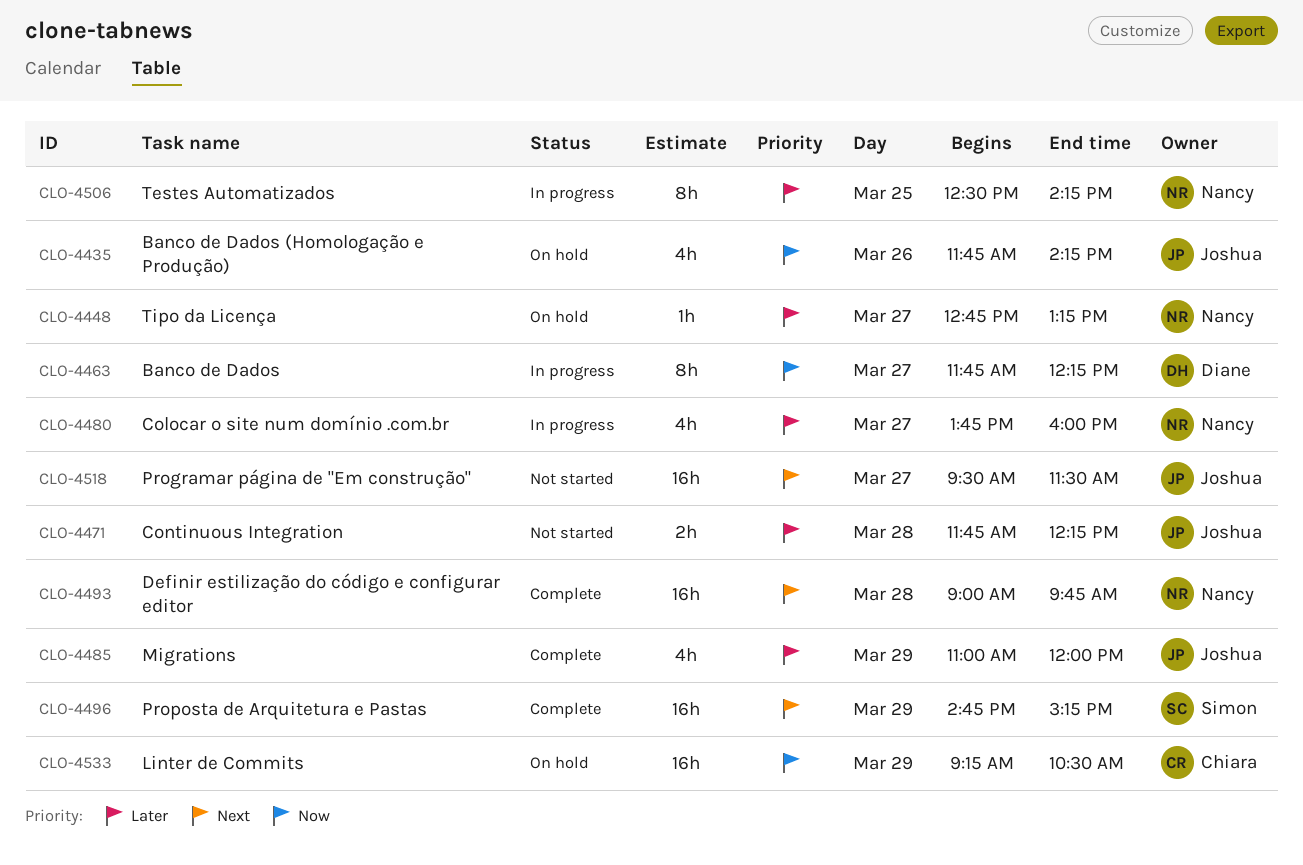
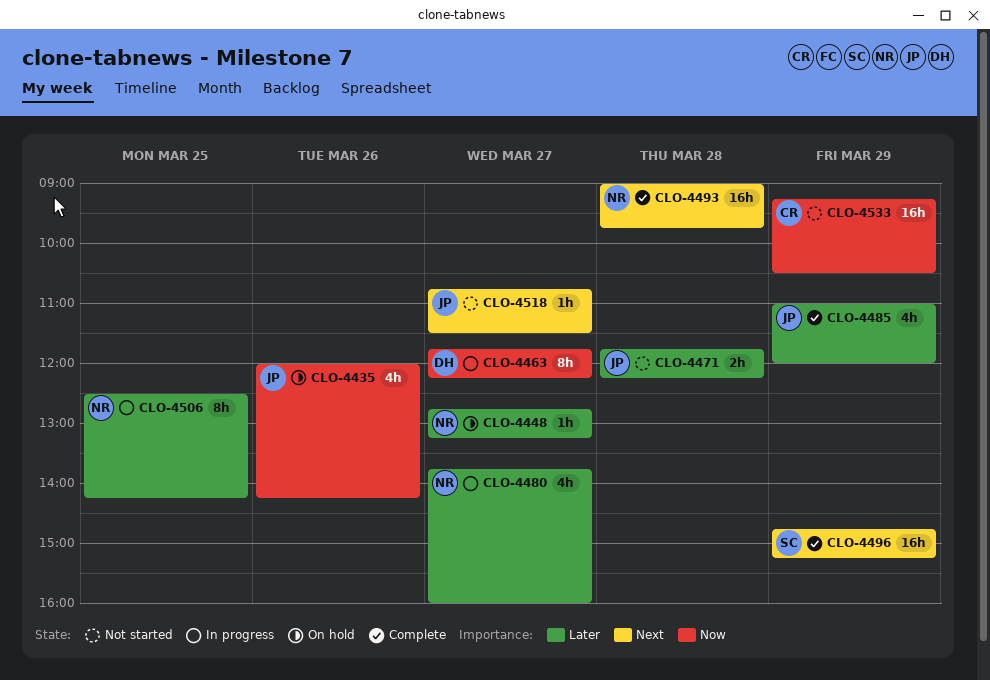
CLO-4435, begins: 11:45 -> 12:00
CLO-4518, estimate: 16h -> 1h
CLO-4518, begins: 09:30 -> 10:45
CLO-4533, status: On hold -> Not started

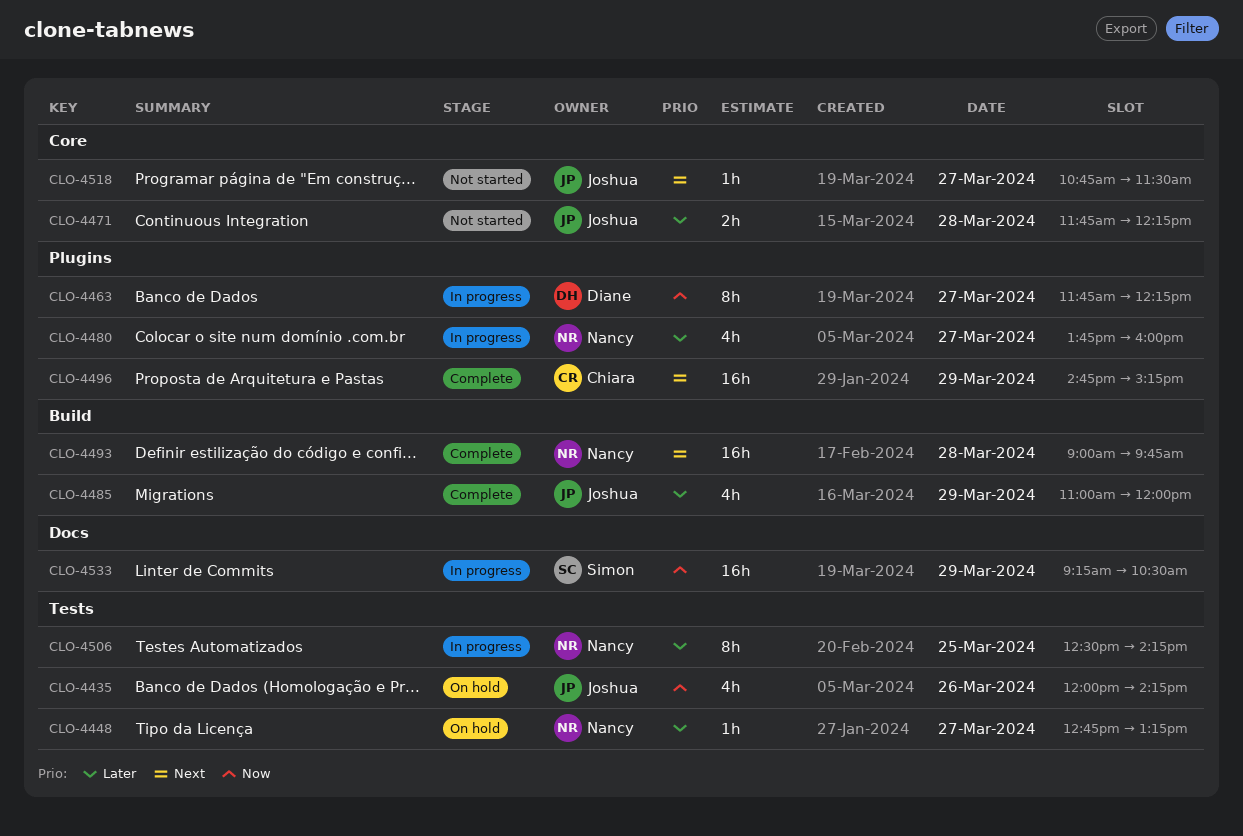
CLO-4496, owner: Simon -> Chiara
CLO-4533, status: Not started -> In progress
CLO-4533, owner: Chiara -> Simon

